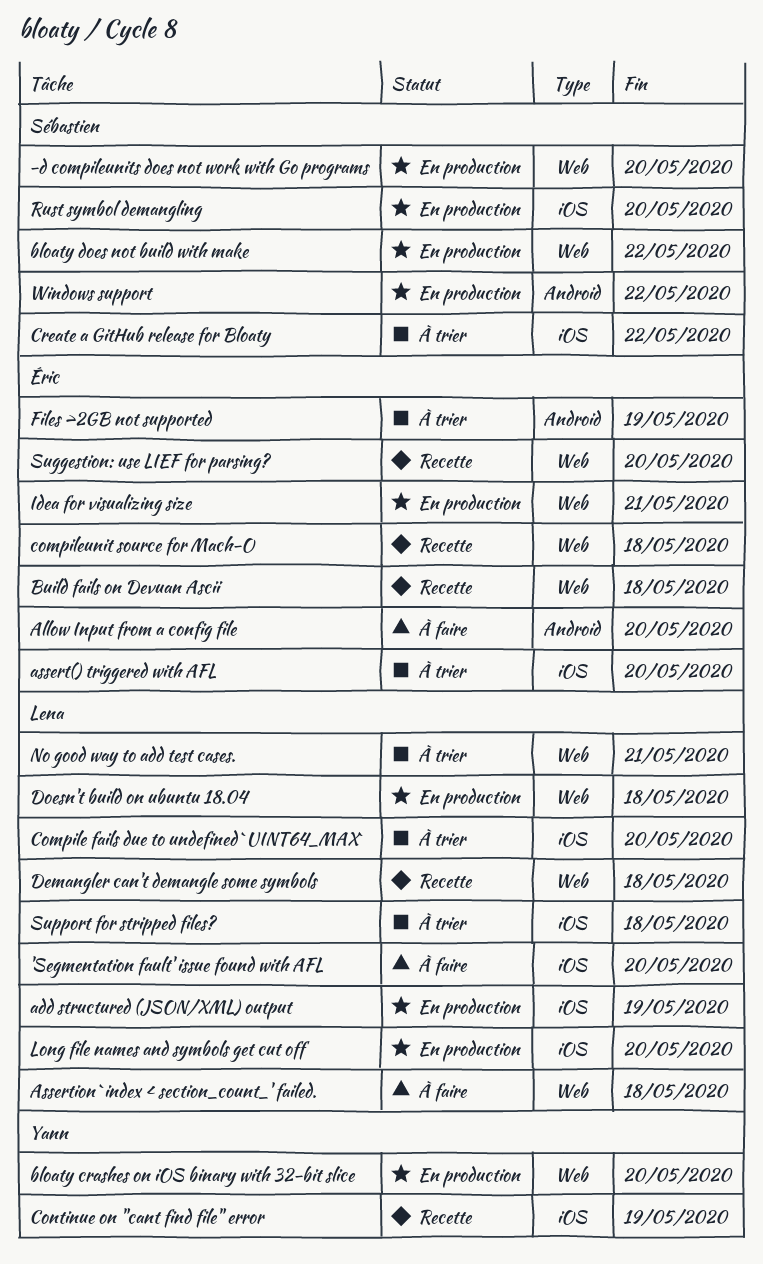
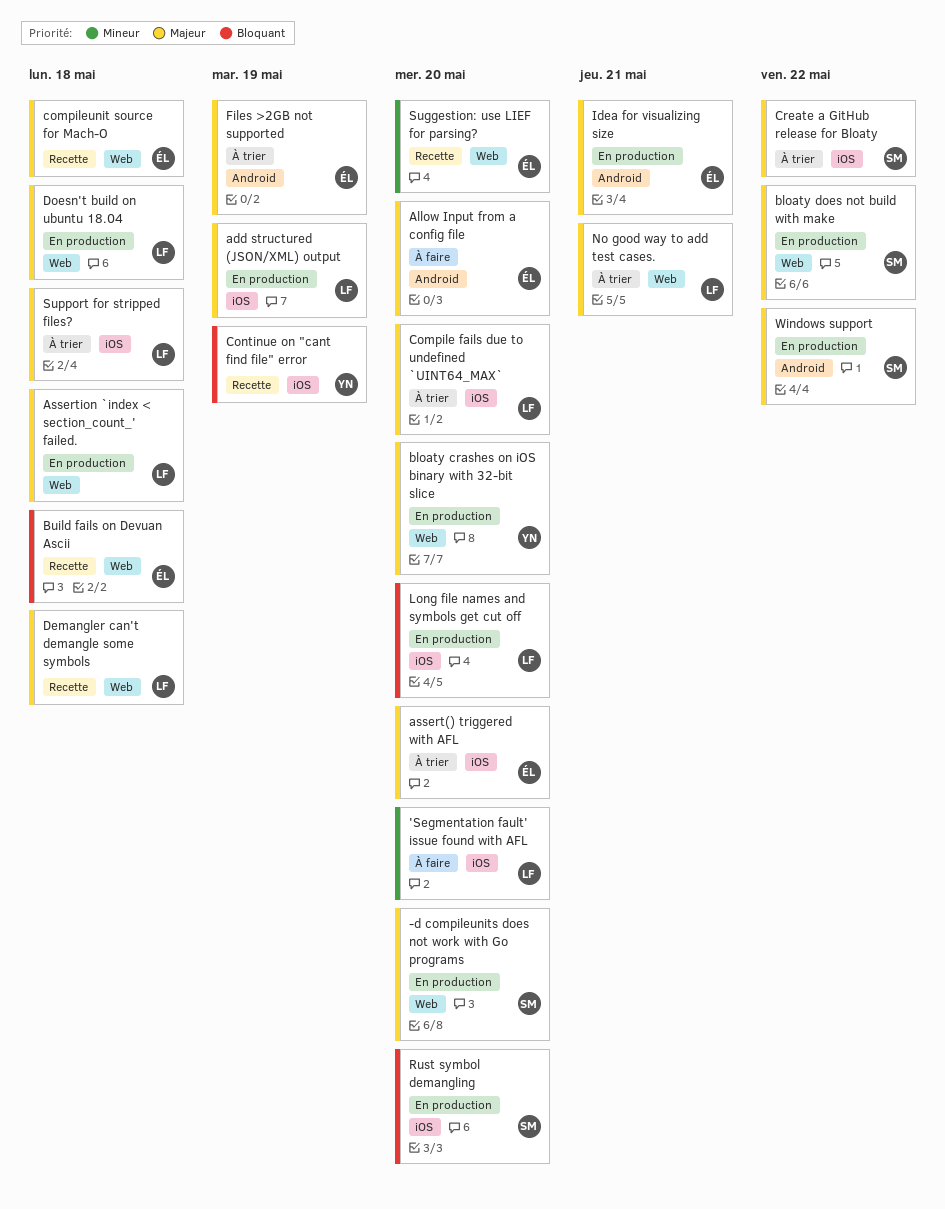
Assertion `index < section_count_' failed., status: À faire -> En production
Idea for visualizing size, label: Web -> Android

